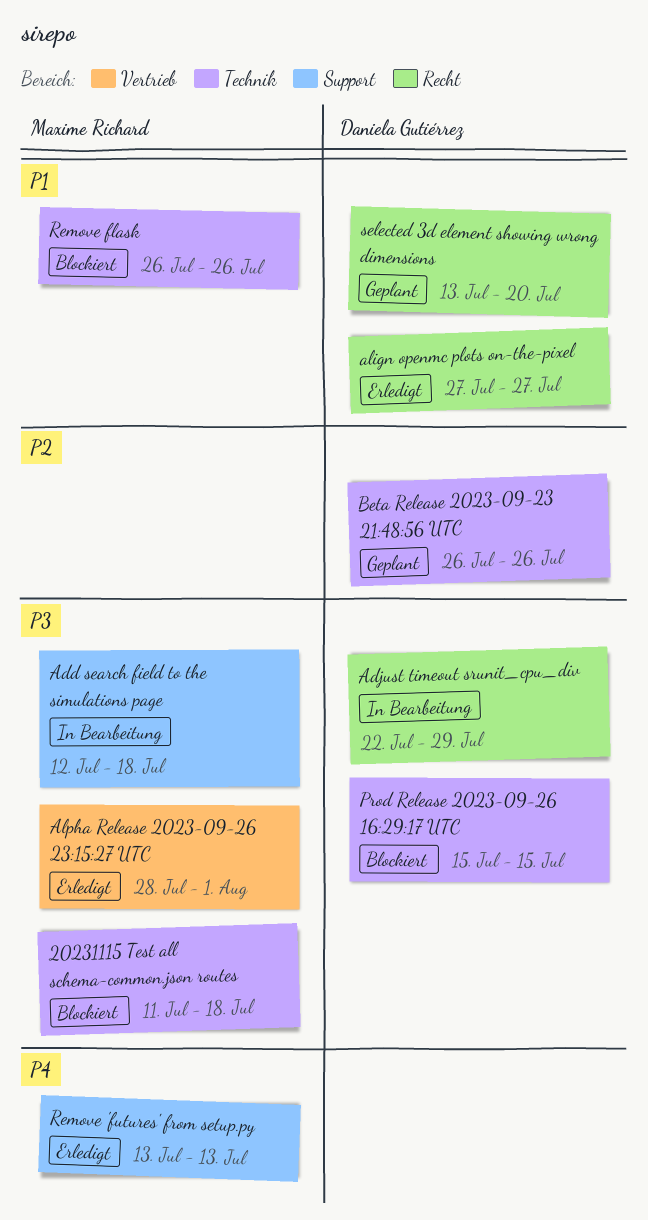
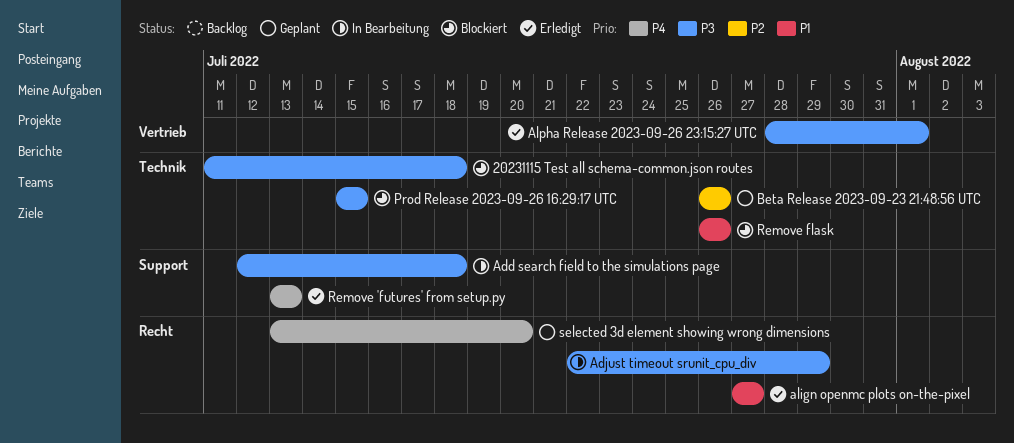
selected 3d element showing wrong dimensions, priority: P1 -> P4

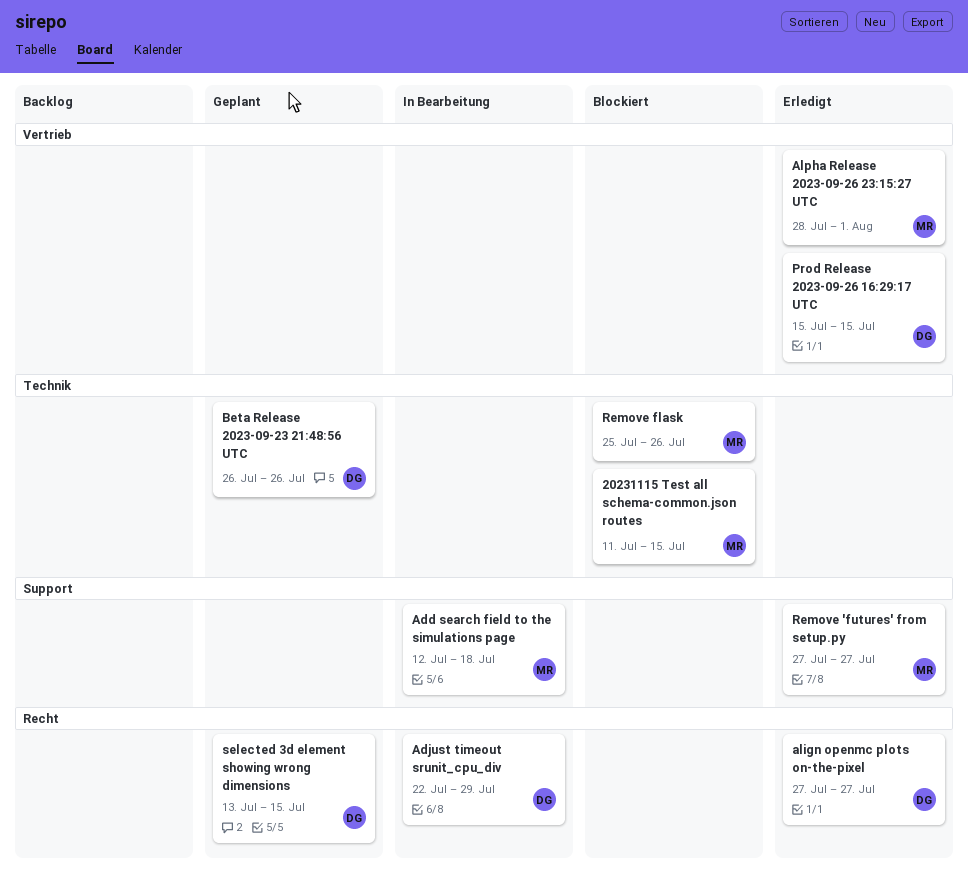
20231115 Test all schema-common.json routes, due: Jul 18 -> Jul 15
Prod Release 2023-09-26 16:29:17 UTC, status: Blockiert -> Erledigt
Prod Release 2023-09-26 16:29:17 UTC, label: Technik -> Vertrieb
Remove 'futures' from setup.py, start: Jul 13 -> Jul 27
Remove 'futures' from setup.py, due: Jul 13 -> Jul 27
Remove flask, start: Jul 26 -> Jul 25
selected 3d element showing wrong dimensions, due: Jul 20 -> Jul 15

